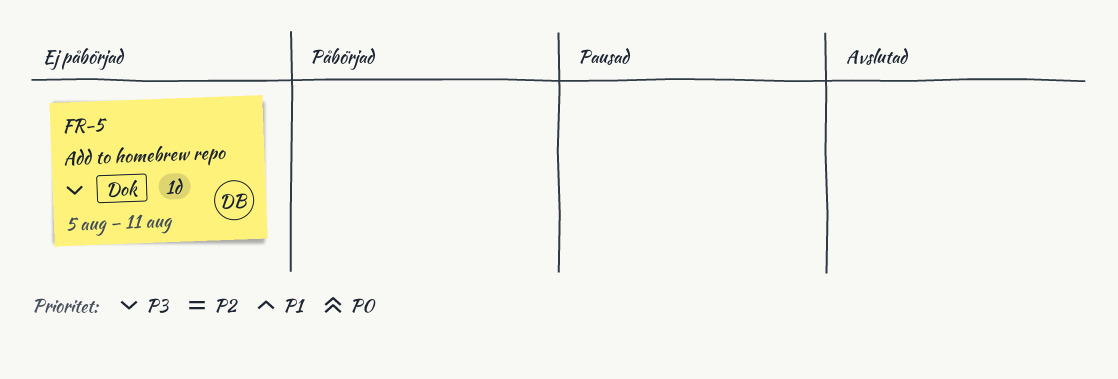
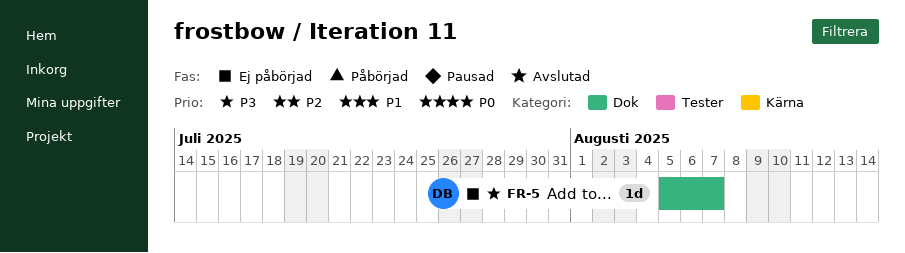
FR-5, due: Aug 11 -> Aug 7

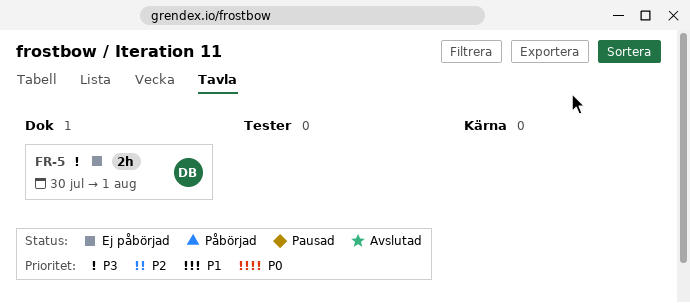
FR-5, estimate: 1d -> 2h
FR-5, start: Aug 5 -> Jul 30
FR-5, due: Aug 7 -> Aug 1

